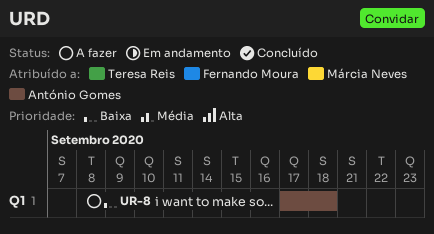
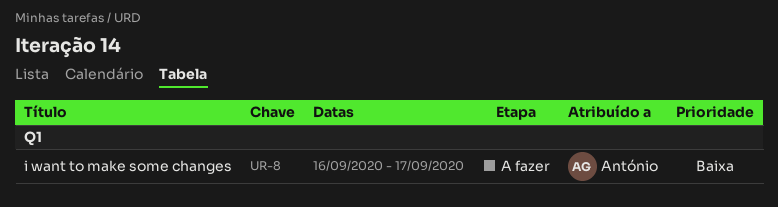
UR-8, start: Sep 17 -> Sep 16
UR-8, due: Sep 18 -> Sep 17

